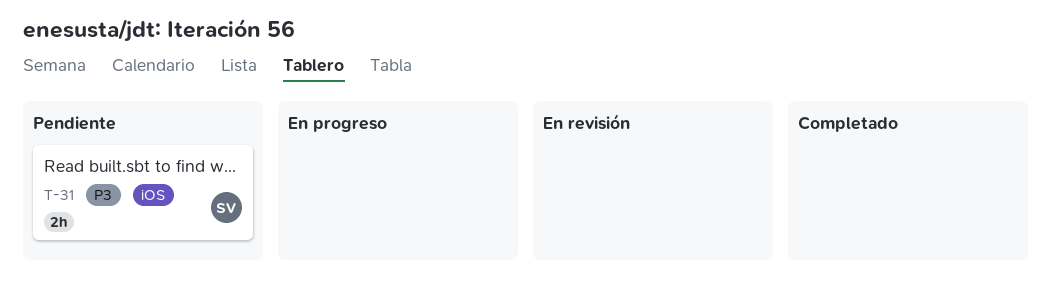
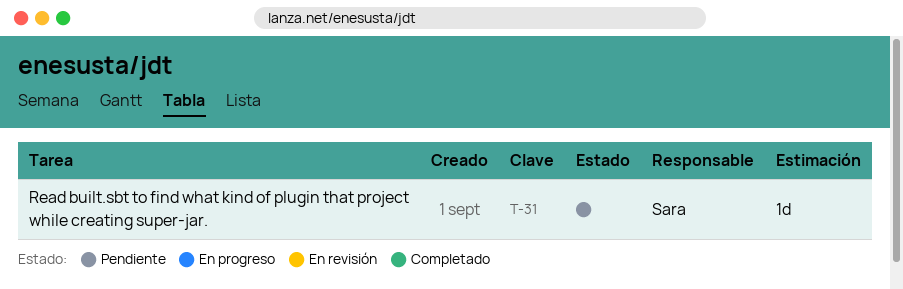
T-31, estimate: 2h -> 1d

